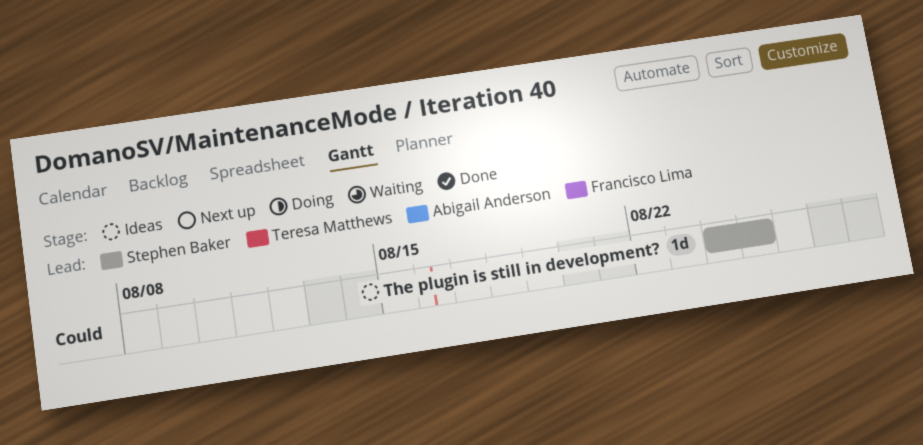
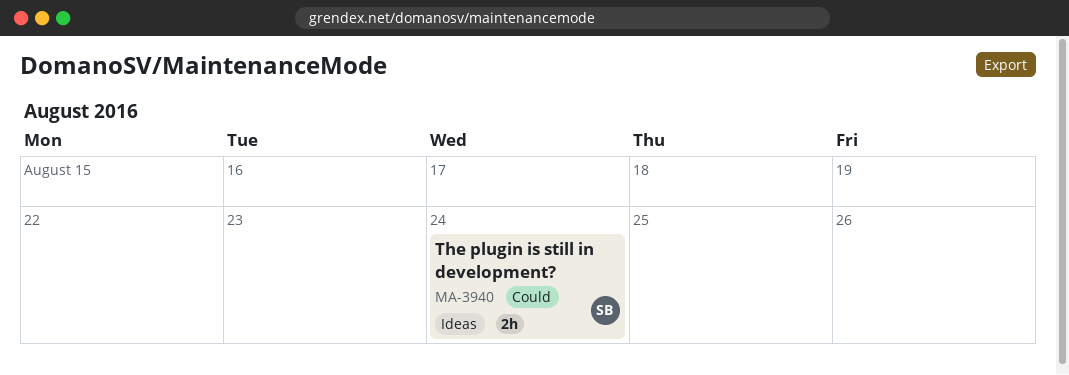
The plugin is still in development?, estimate: 1d -> 2h
The plugin is still in development?, due: Aug 25 -> Aug 24

